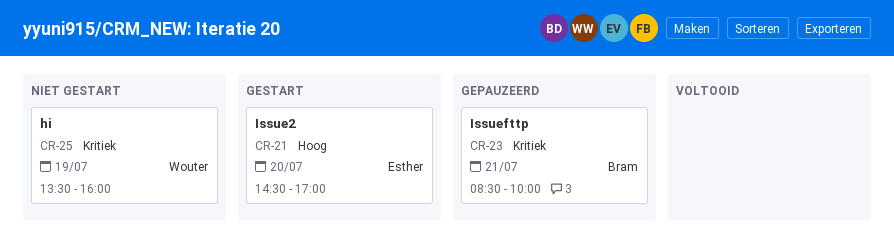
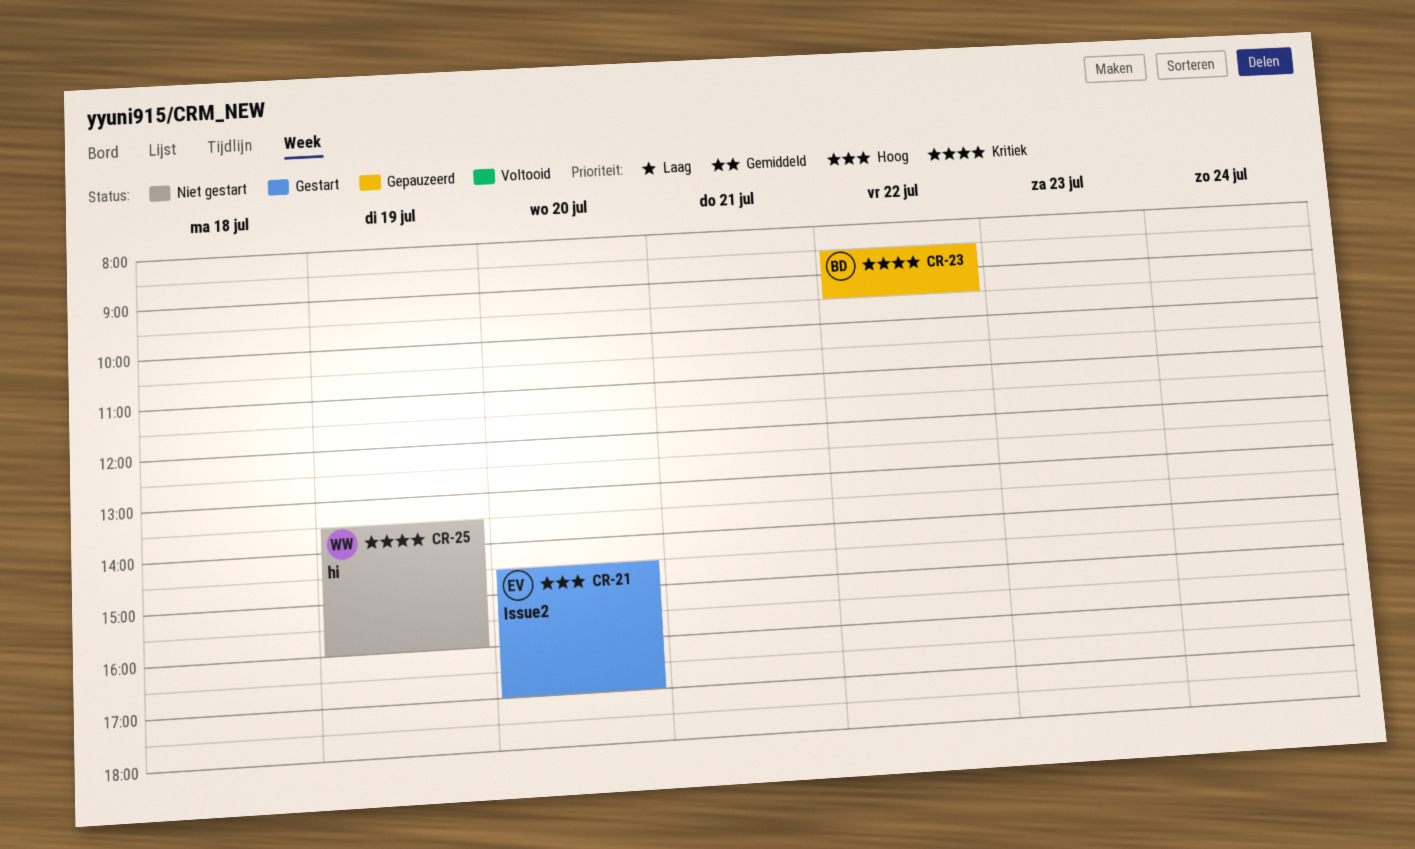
CR-23, day: Jul 21 -> Jul 22
CR-23, ends: 10:00 -> 09:30

